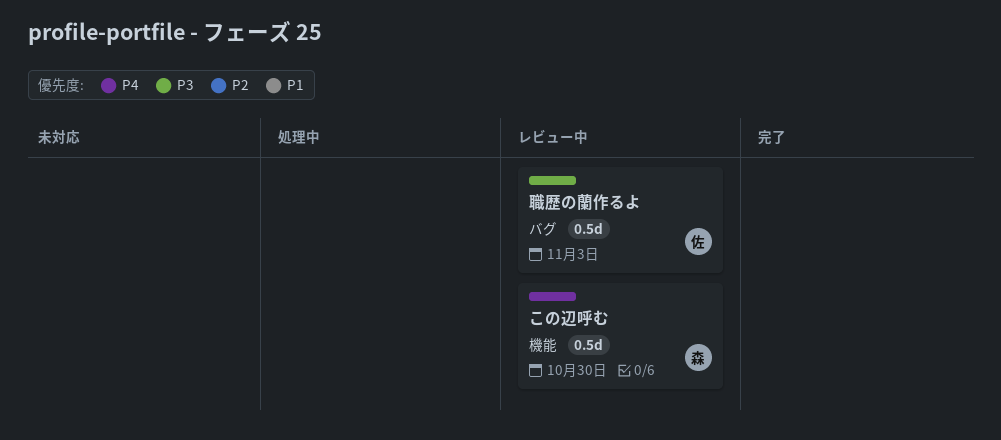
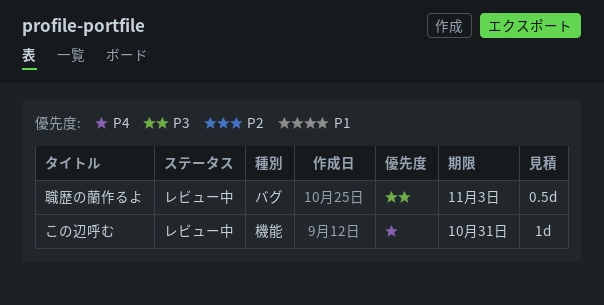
この辺呼む, estimate: 0.5d -> 1d
この辺呼む, due: Oct 30 -> Oct 31

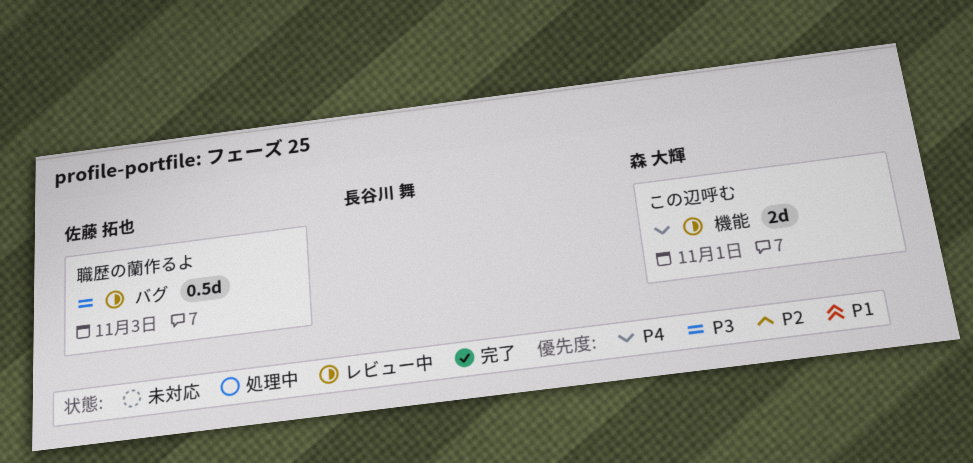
この辺呼む, estimate: 1d -> 2d
この辺呼む, due: Oct 31 -> Nov 1

